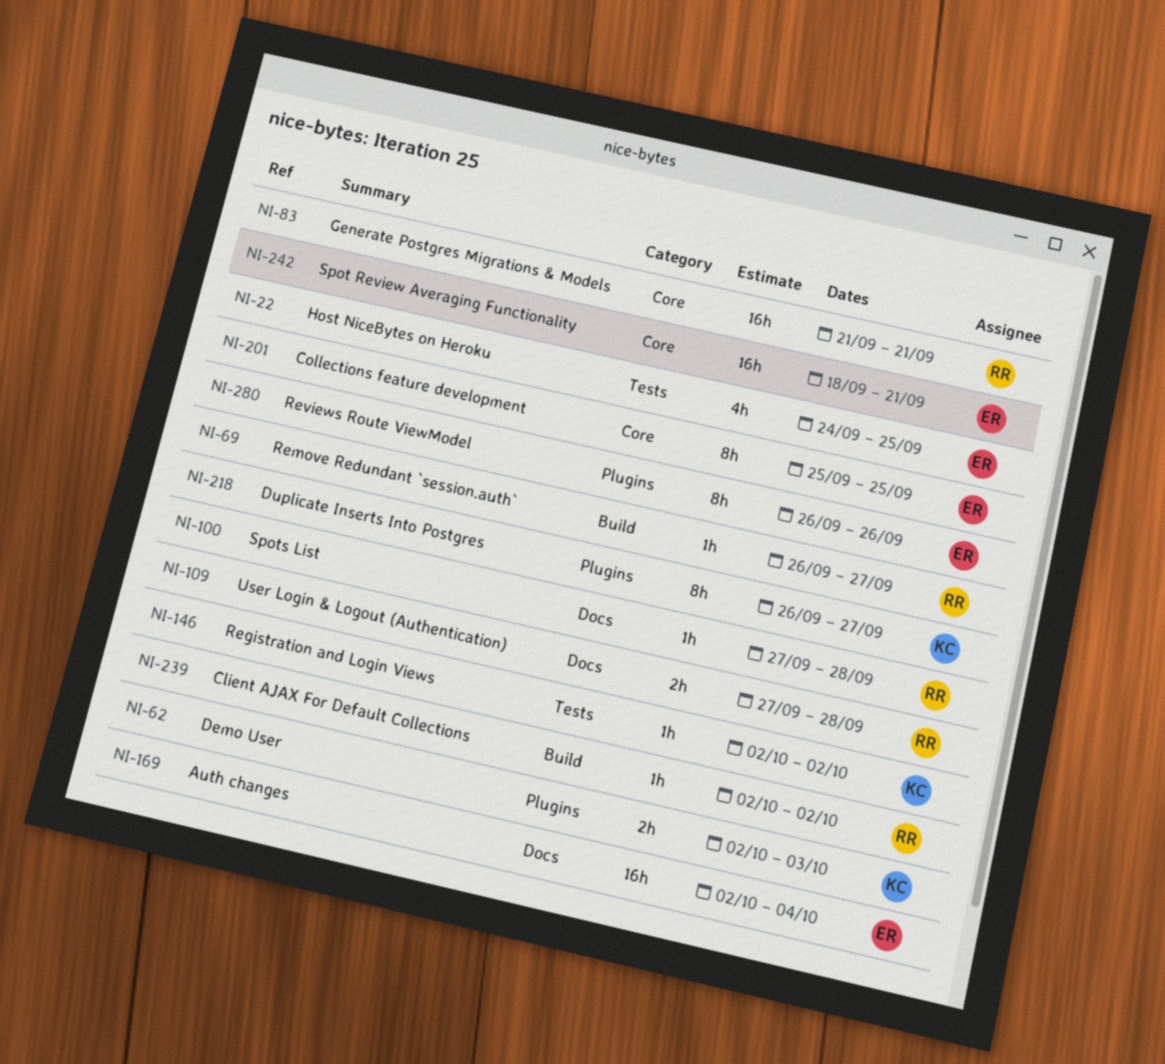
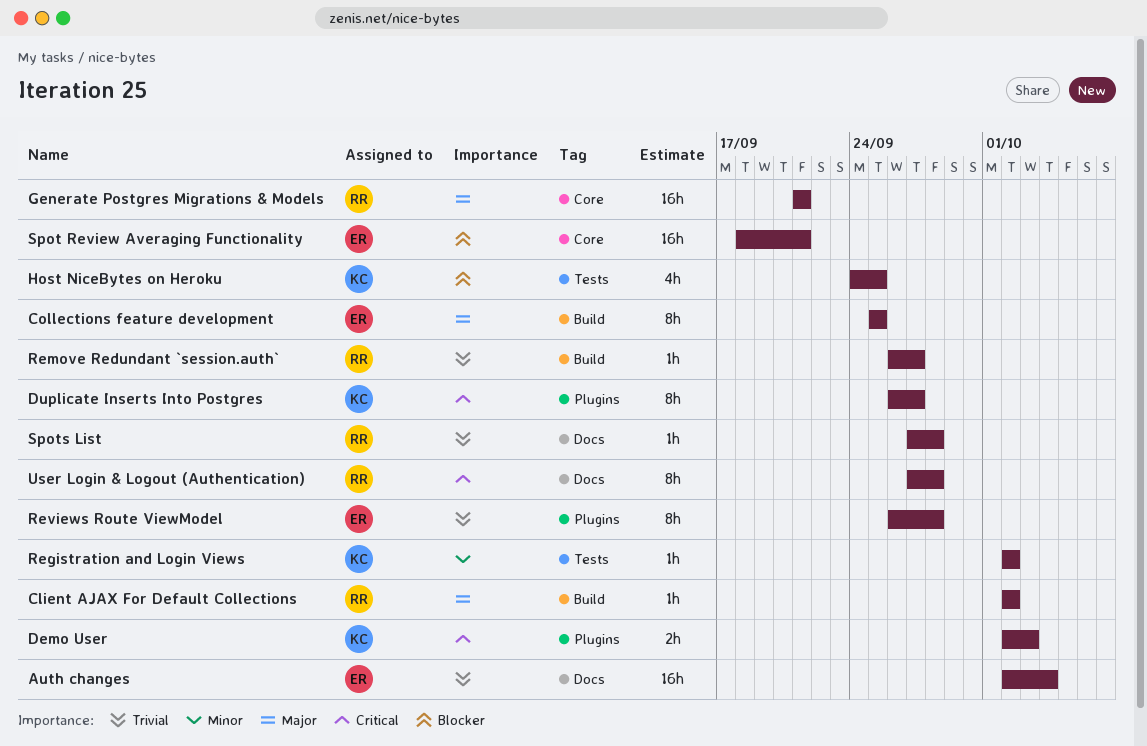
Collections feature development, label: Core -> Build
Host NiceBytes on Heroku, owner: ER -> KC
Reviews Route ViewModel, due: Sep 26 -> Sep 28
User Login & Logout (Authentication), estimate: 2h -> 8h

